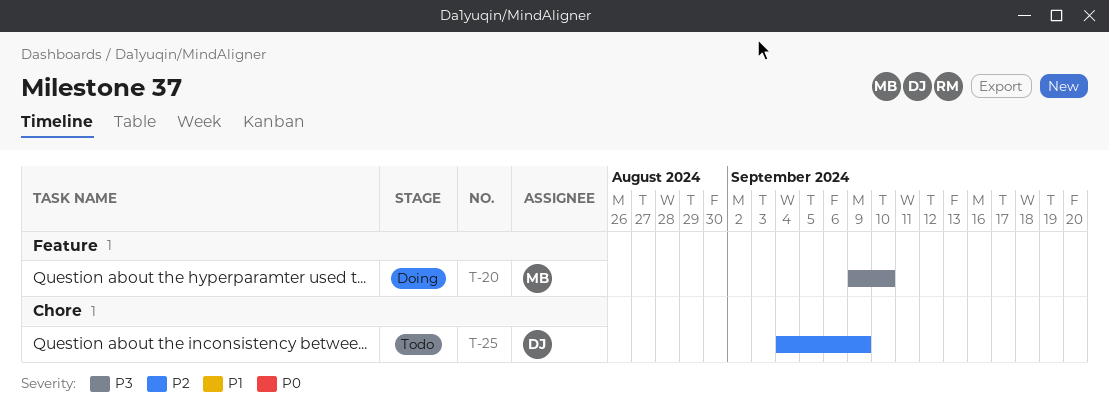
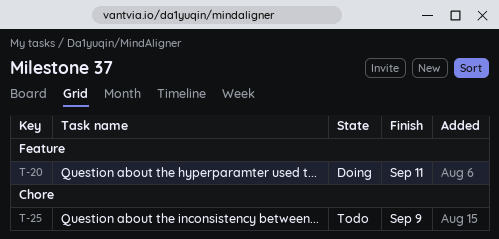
T-20, due: Sep 10 -> Sep 11

